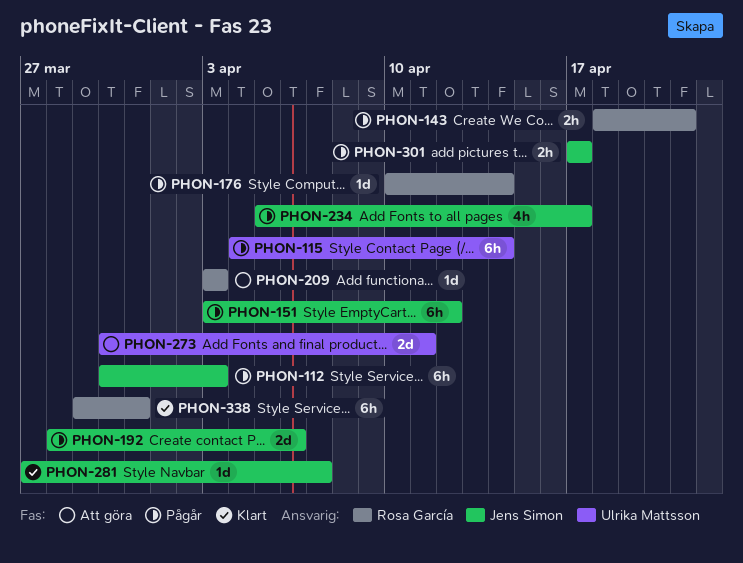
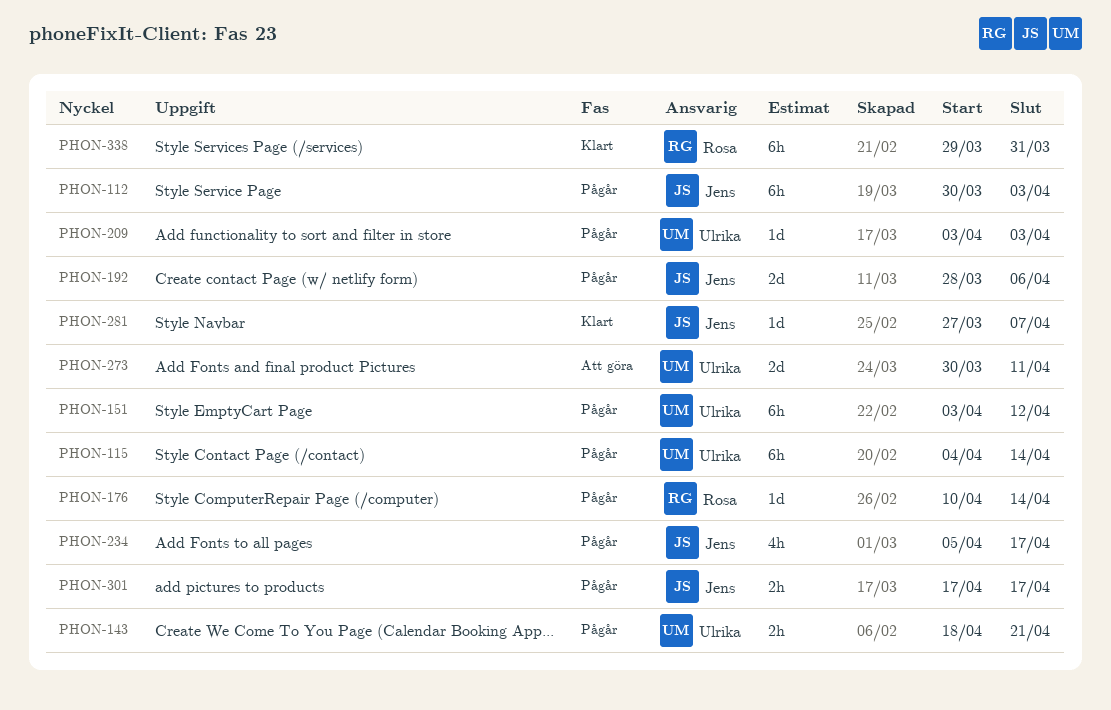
PHON-143, owner: Rosa García -> Ulrika Mattsson
PHON-151, owner: Jens Simon -> Ulrika Mattsson
PHON-209, status: Att göra -> Pågår
PHON-209, owner: Rosa García -> Ulrika Mattsson

